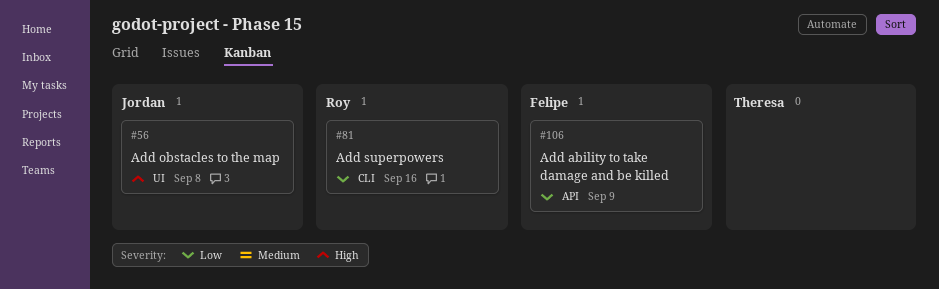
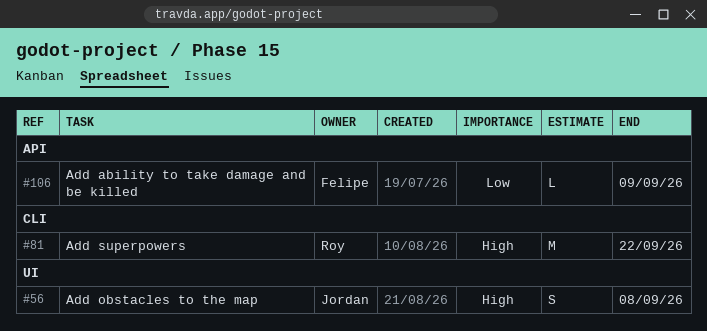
#81, priority: Low -> High
#81, due: Sep 16 -> Sep 22

